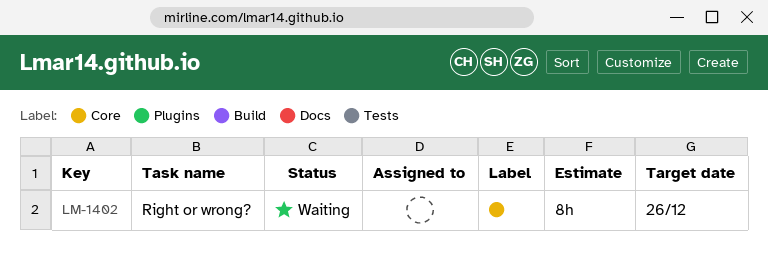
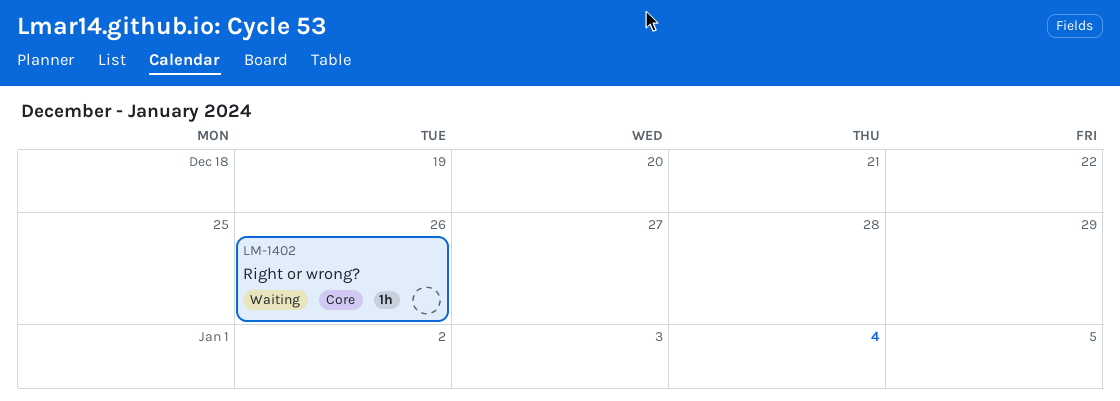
LM-1402, estimate: 8h -> 1h

